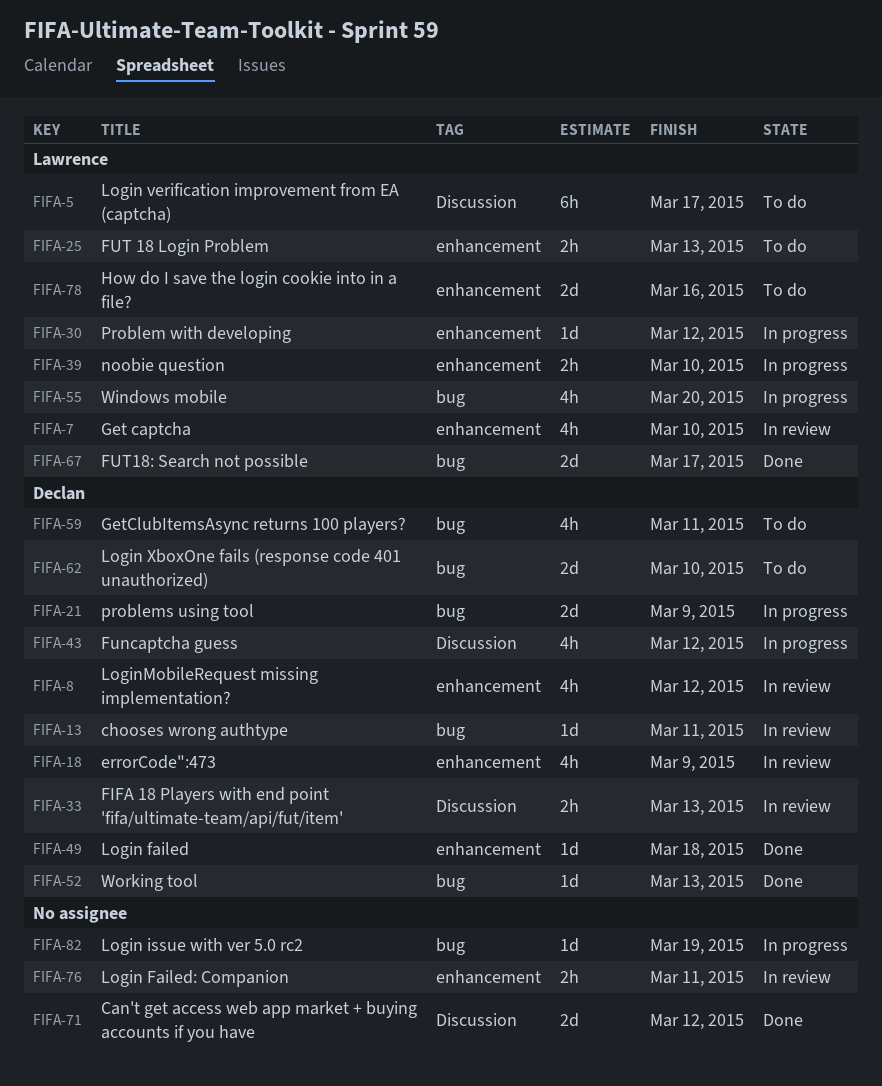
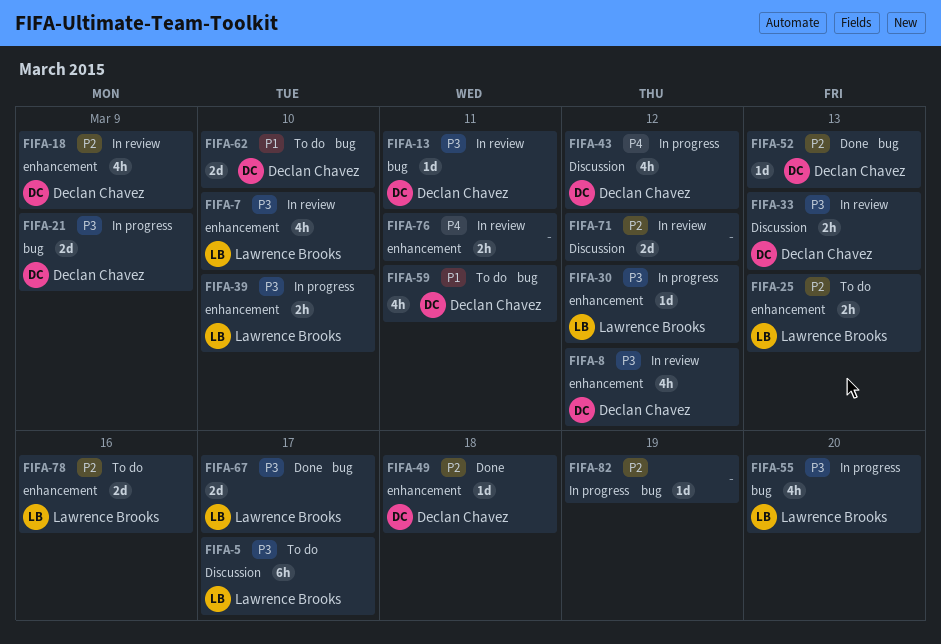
FIFA-71, status: Done -> In review

